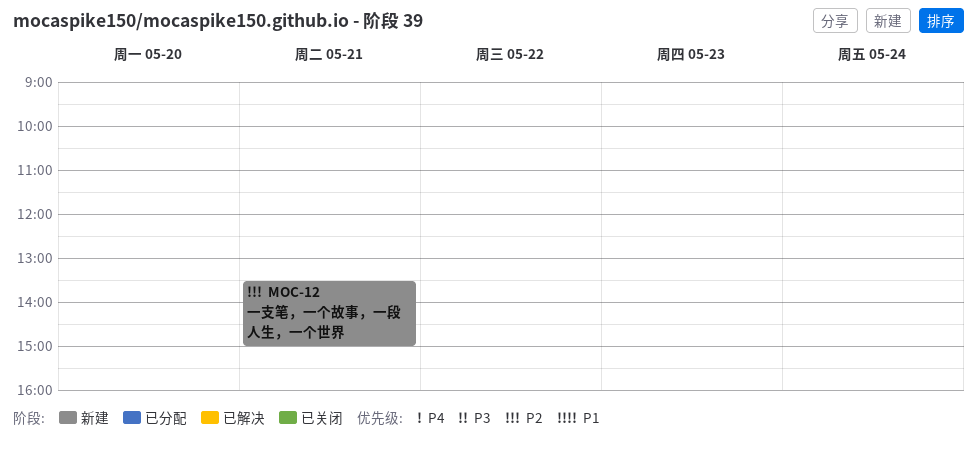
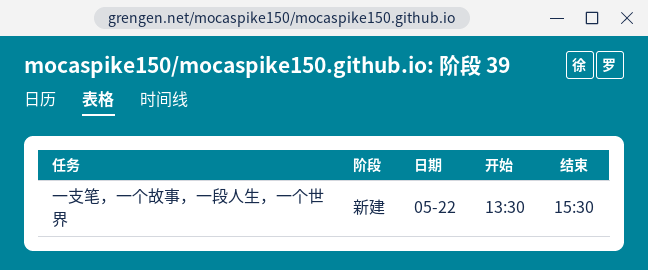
一支笔，一个故事，一段人生，一个世界, day: May 21 -> May 22
一支笔，一个故事，一段人生，一个世界, ends: 15:00 -> 15:30

